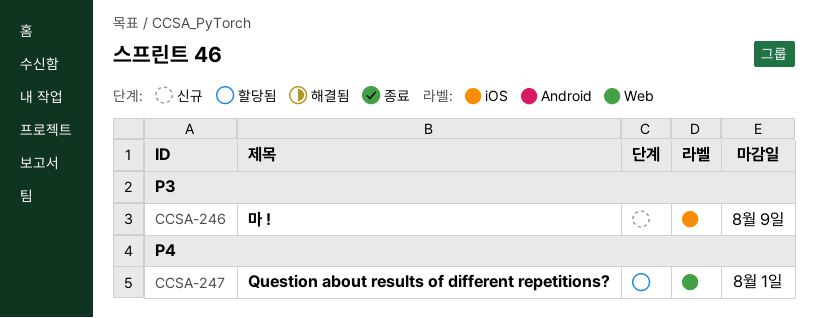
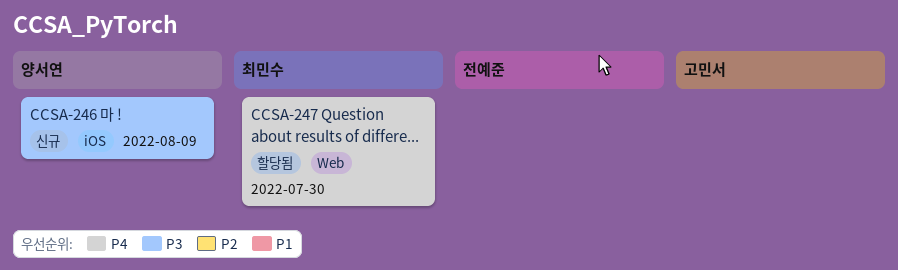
CCSA-247, due: Aug 1 -> Jul 30

